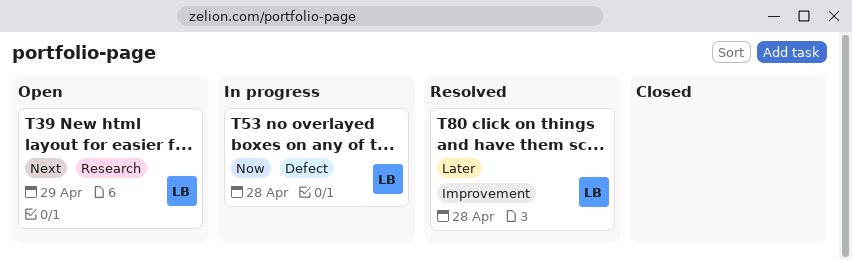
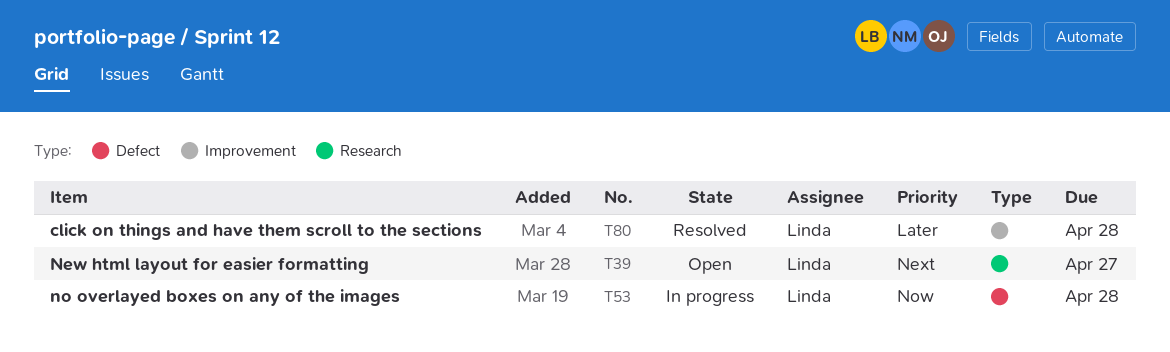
T39, due: Apr 29 -> Apr 27

